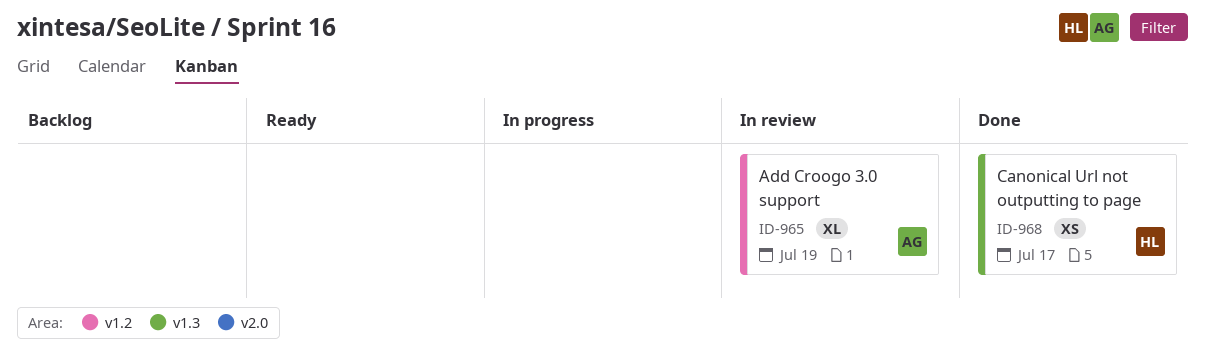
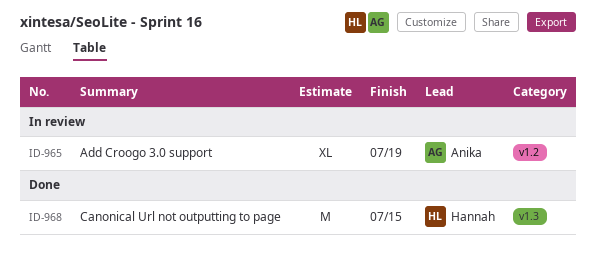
ID-968, estimate: XS -> M
ID-968, due: Jul 17 -> Jul 15

